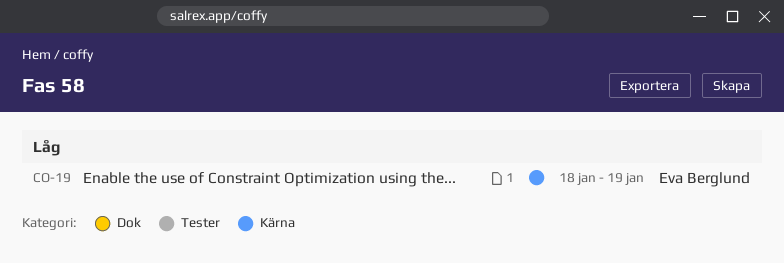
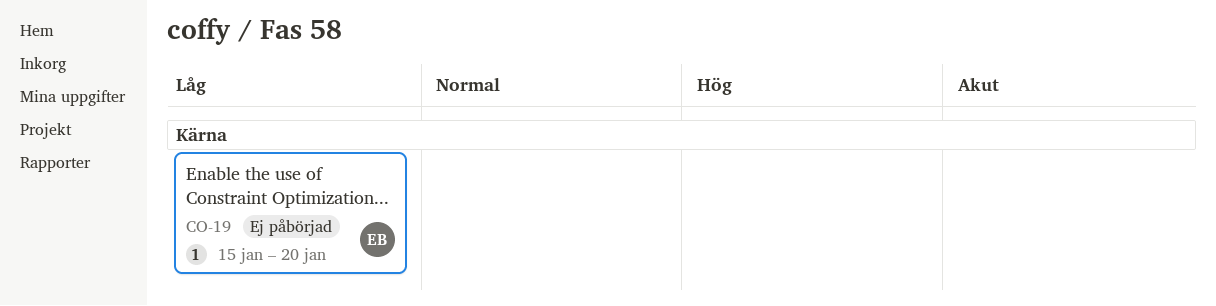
CO-19, start: Jan 18 -> Jan 15
CO-19, due: Jan 19 -> Jan 20

